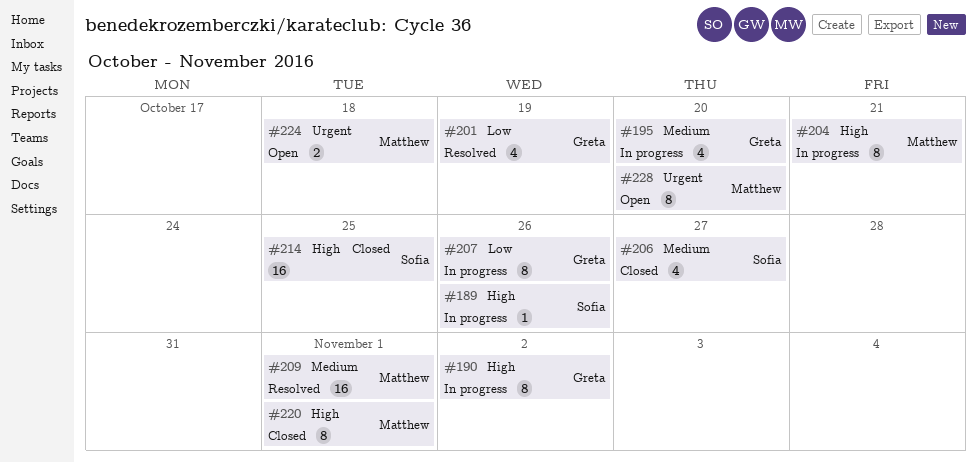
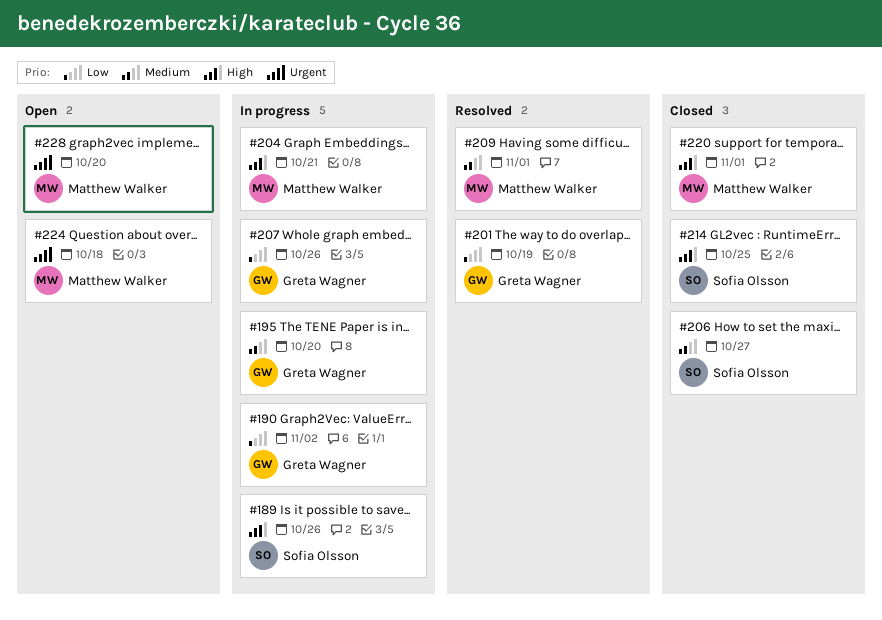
#190, priority: High -> Low

